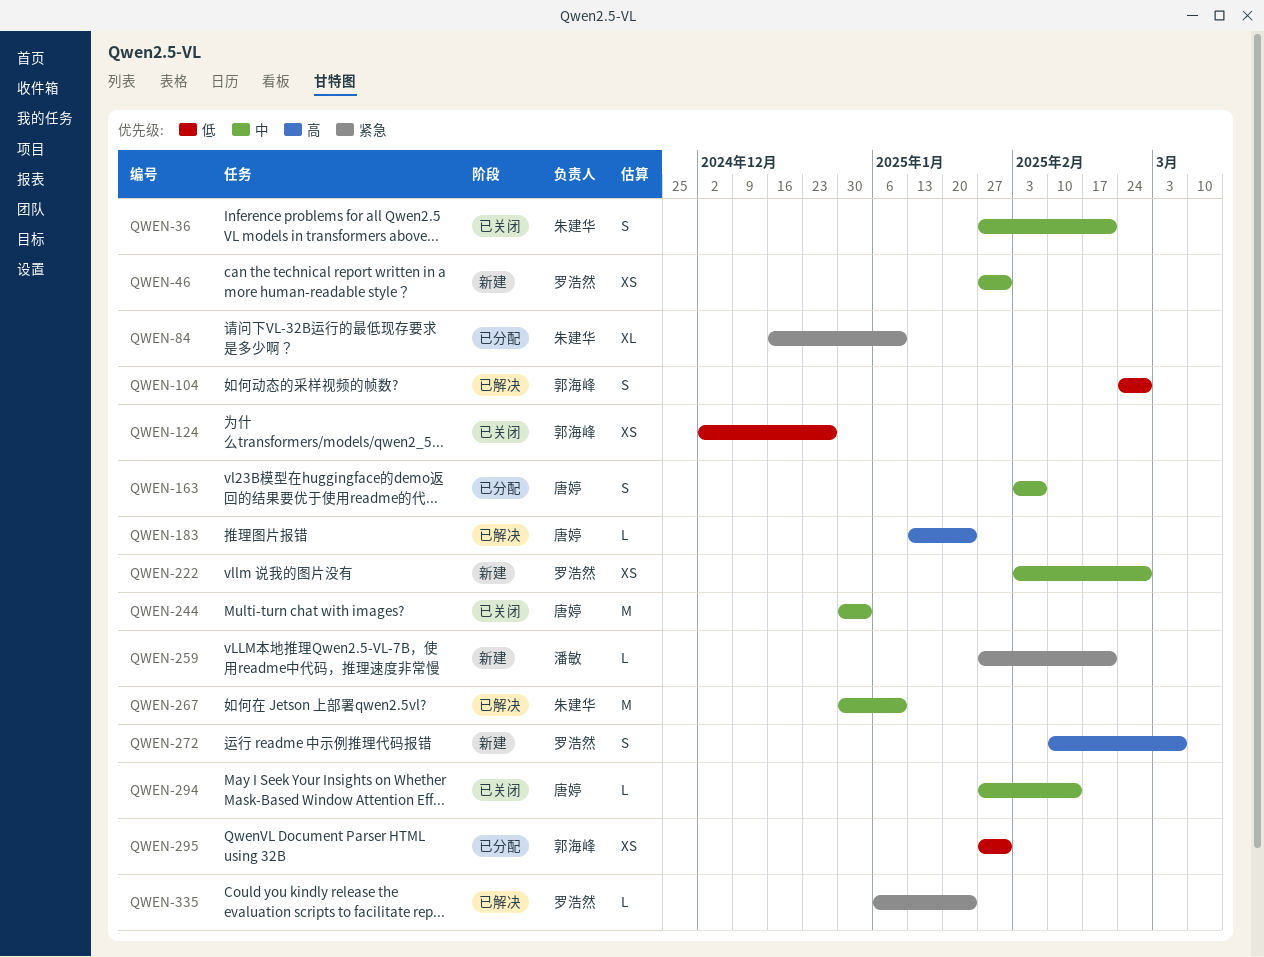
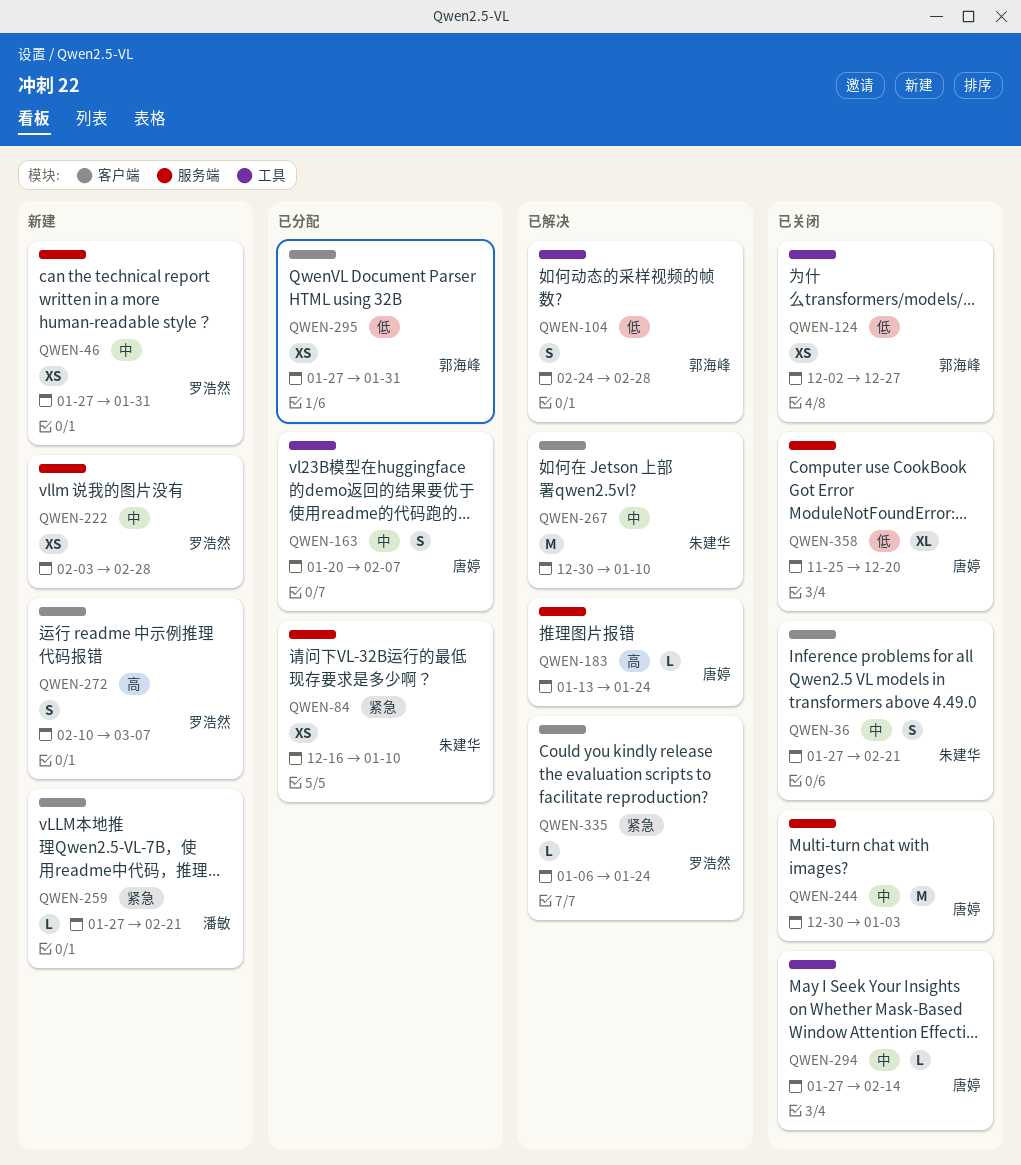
QWEN-84, estimate: XL -> XS
QWEN-163, start: Feb 3 -> Jan 20
QWEN-358: none -> present

